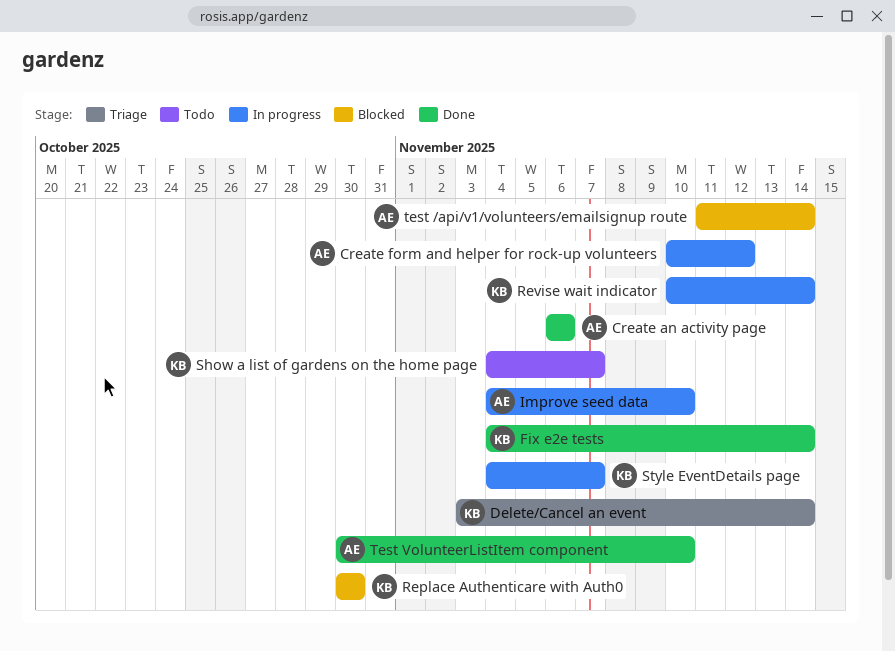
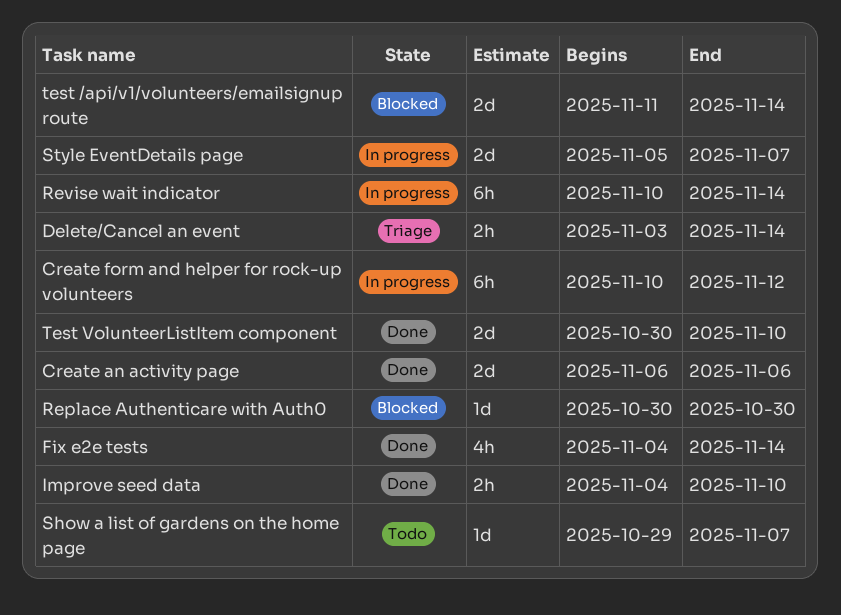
Improve seed data, status: In progress -> Done
Show a list of gardens on the home page, start: Nov 4 -> Oct 29
Style EventDetails page, start: Nov 4 -> Nov 5

